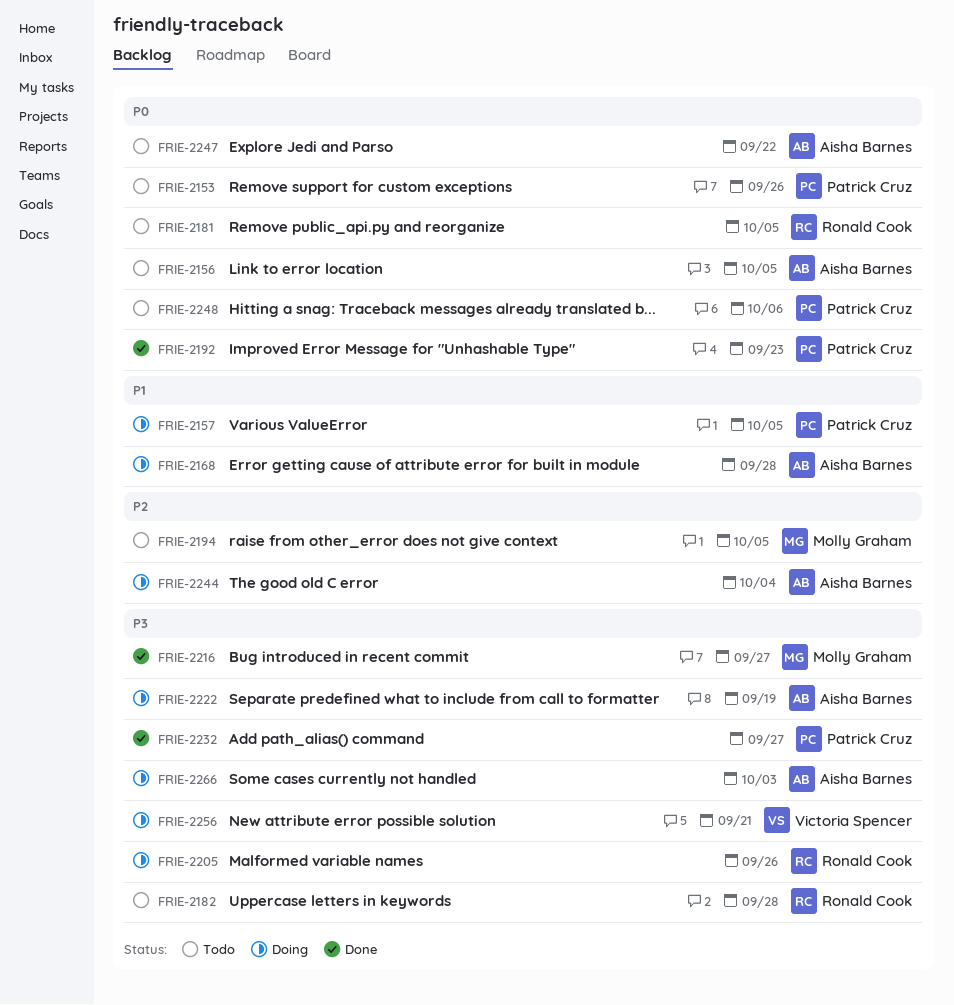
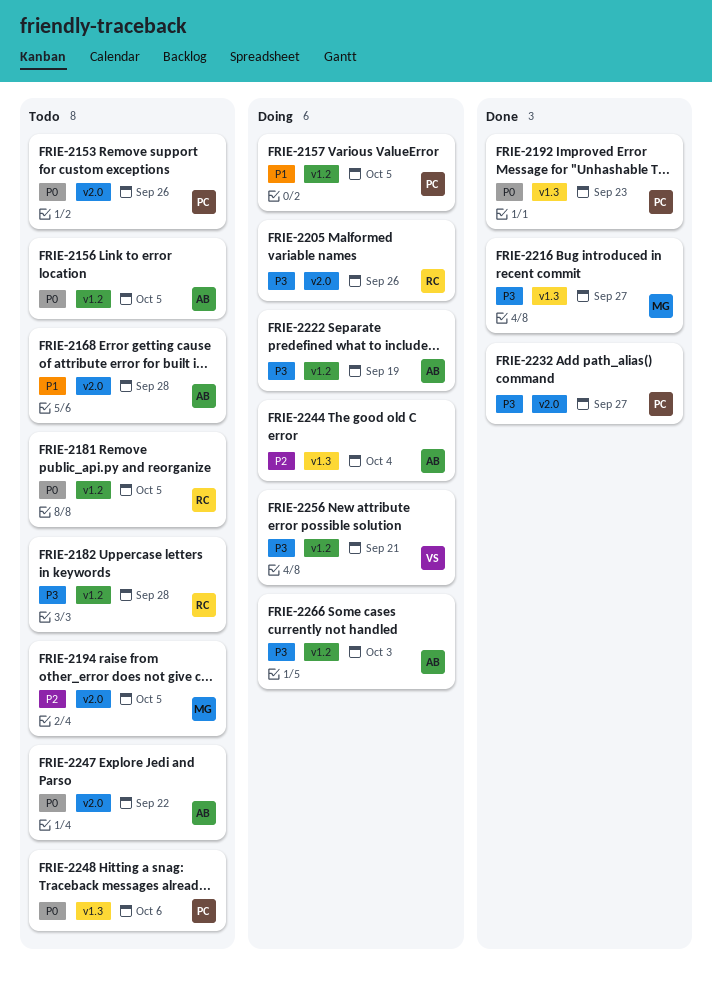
FRIE-2168, status: Doing -> Todo

